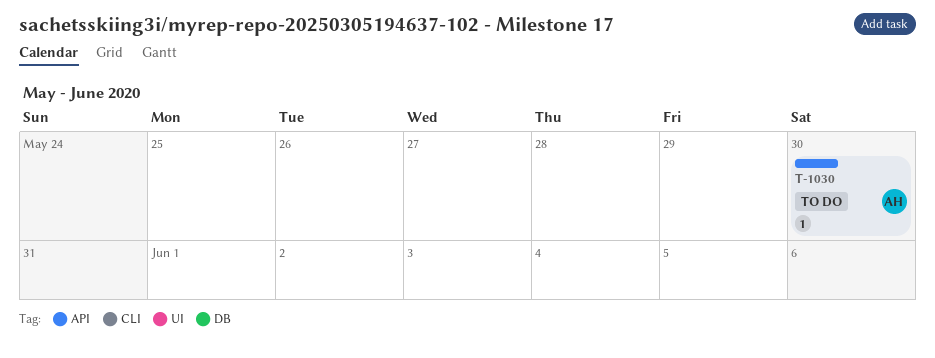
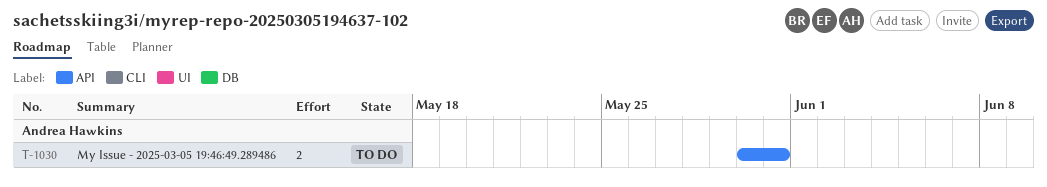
T-1030, estimate: 1 -> 2
T-1030, due: May 30 -> May 31

